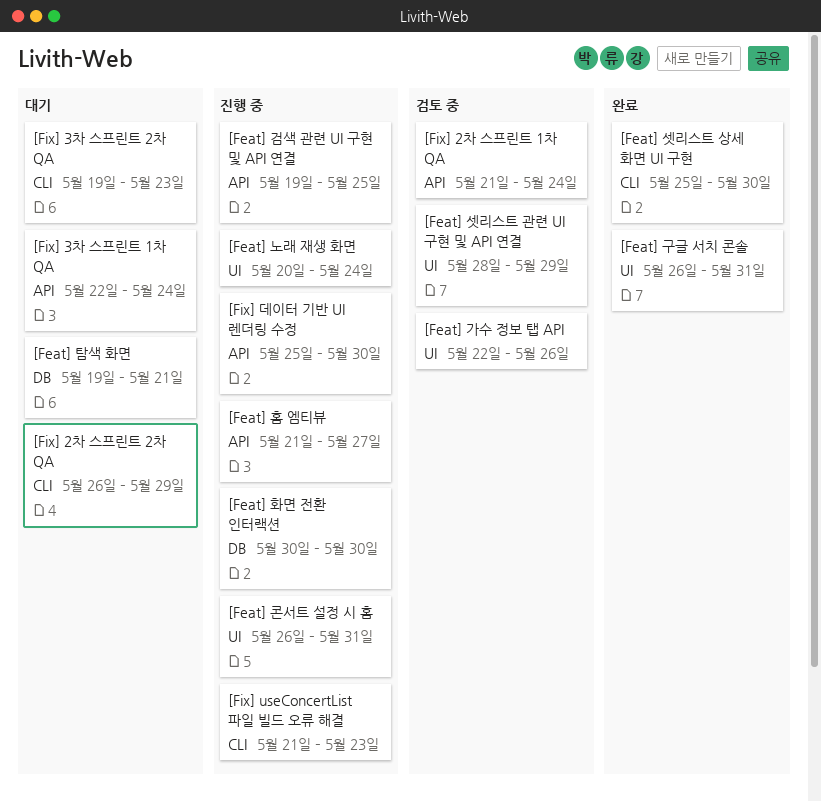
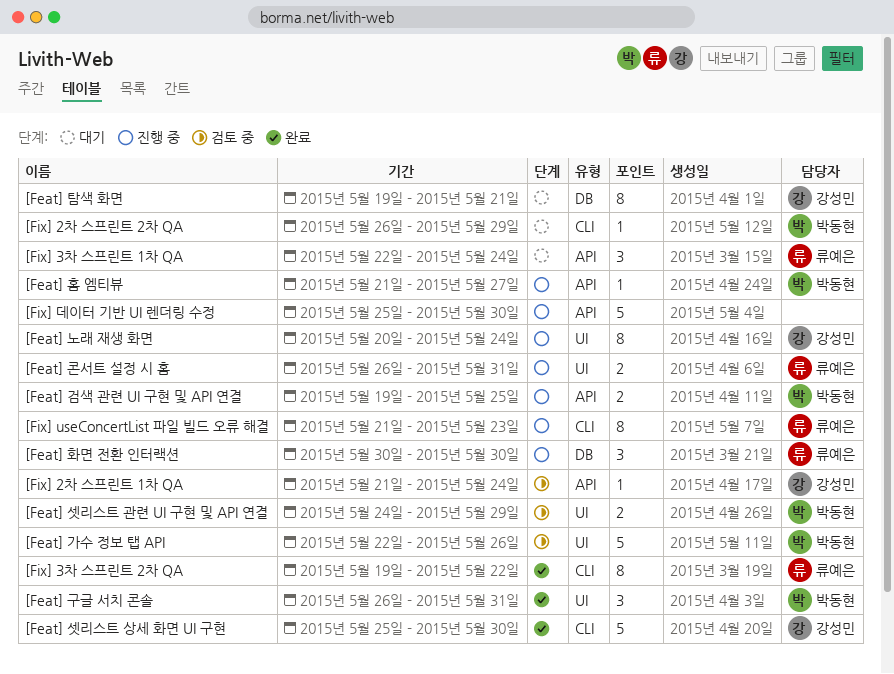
[Feat] 셋리스트 관련 UI 구현 및 API 연결, start: May 28 -> May 24
[Fix] 3차 스프린트 2차 QA, status: 대기 -> 완료
[Fix] 3차 스프린트 2차 QA, due: May 23 -> May 22

